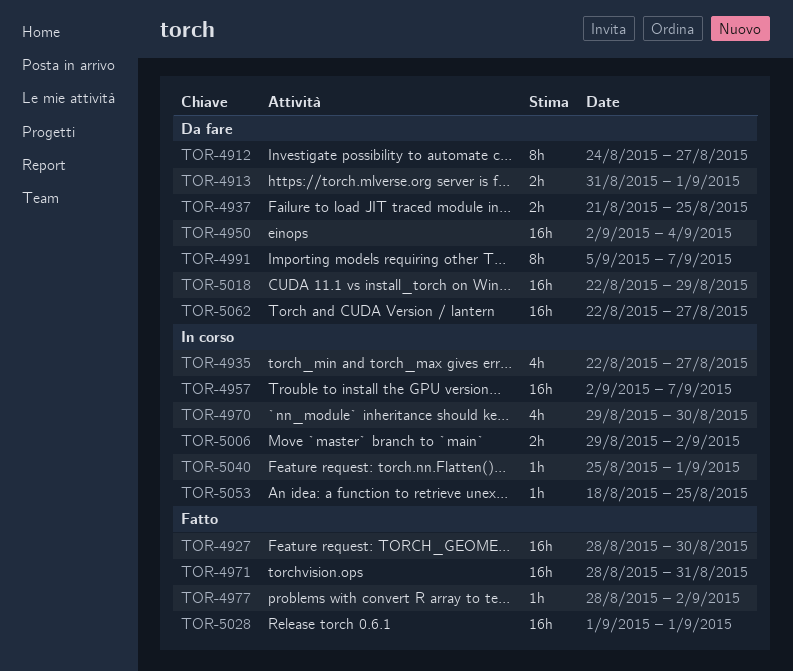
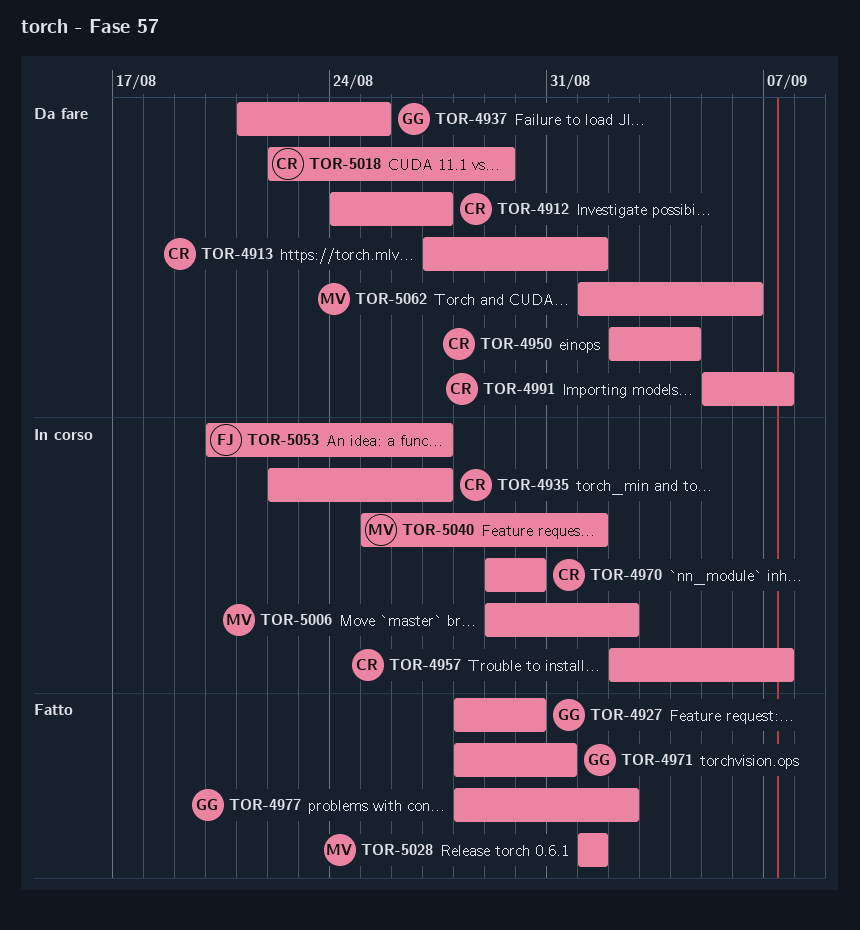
TOR-4913, start: Aug 31 -> Aug 27
TOR-5053, start: Aug 18 -> Aug 20
TOR-5053, due: Aug 25 -> Aug 27
TOR-5062, start: Aug 22 -> Sep 1
TOR-5062, due: Aug 27 -> Sep 6

